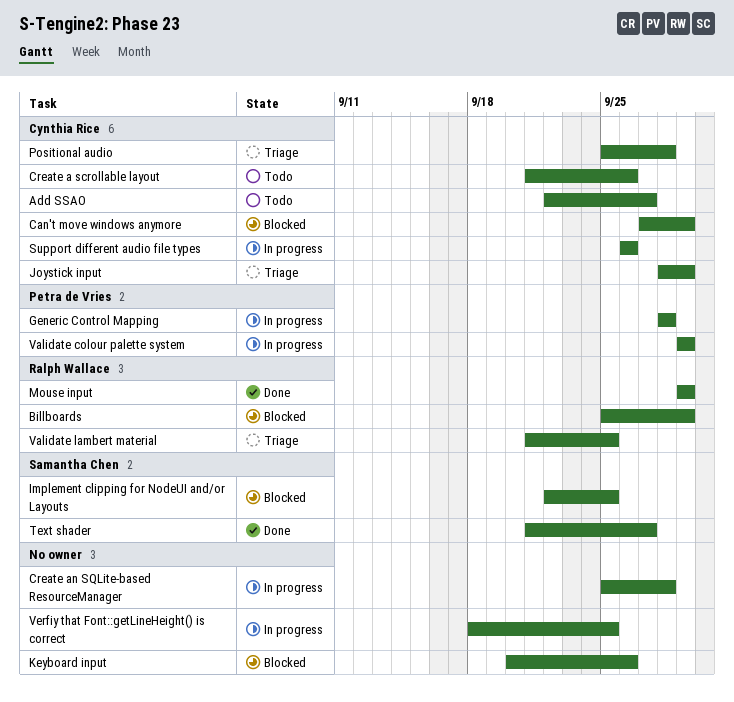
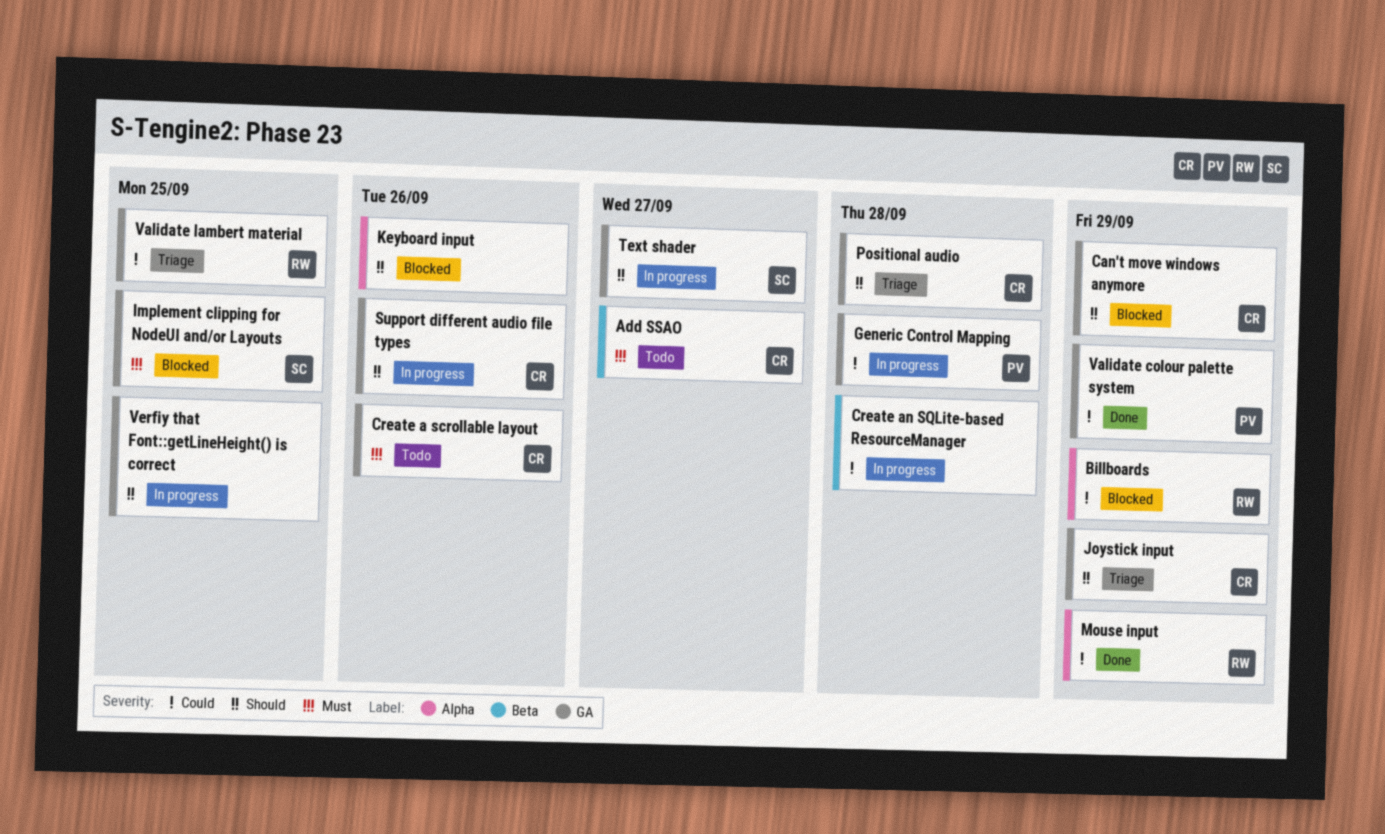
Text shader, status: Done -> In progress
Validate colour palette system, status: In progress -> Done

